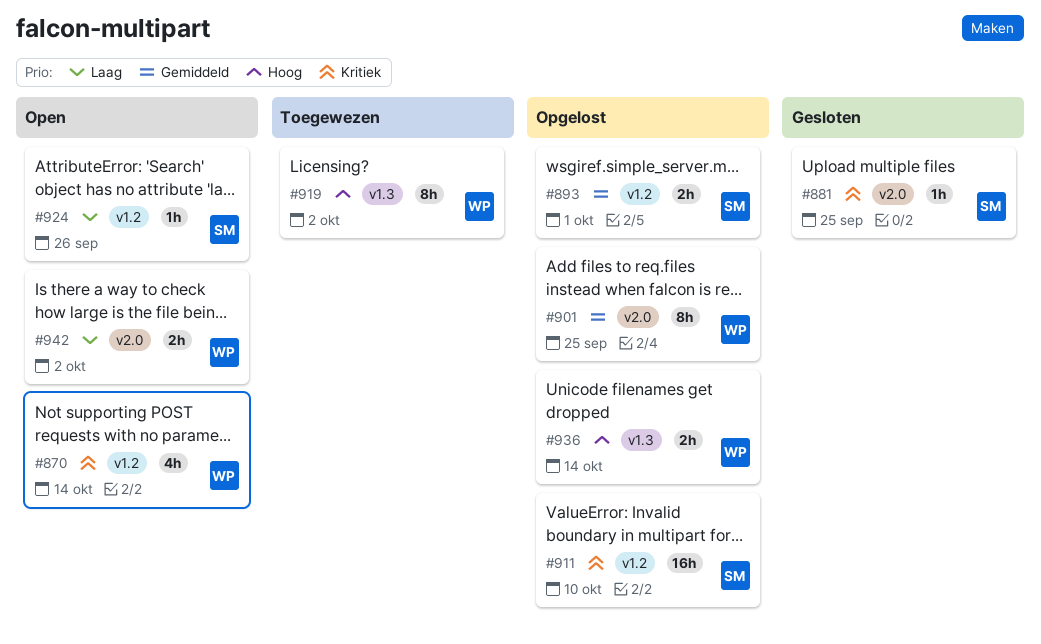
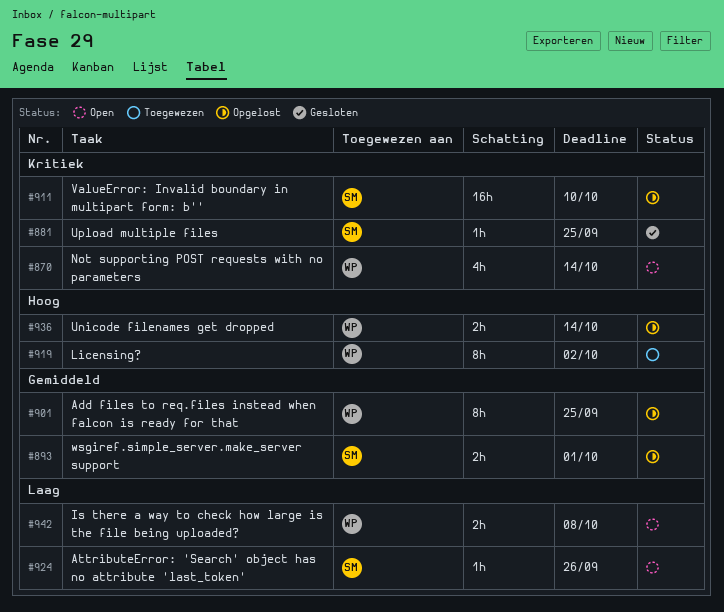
#942, due: Oct 2 -> Oct 8

